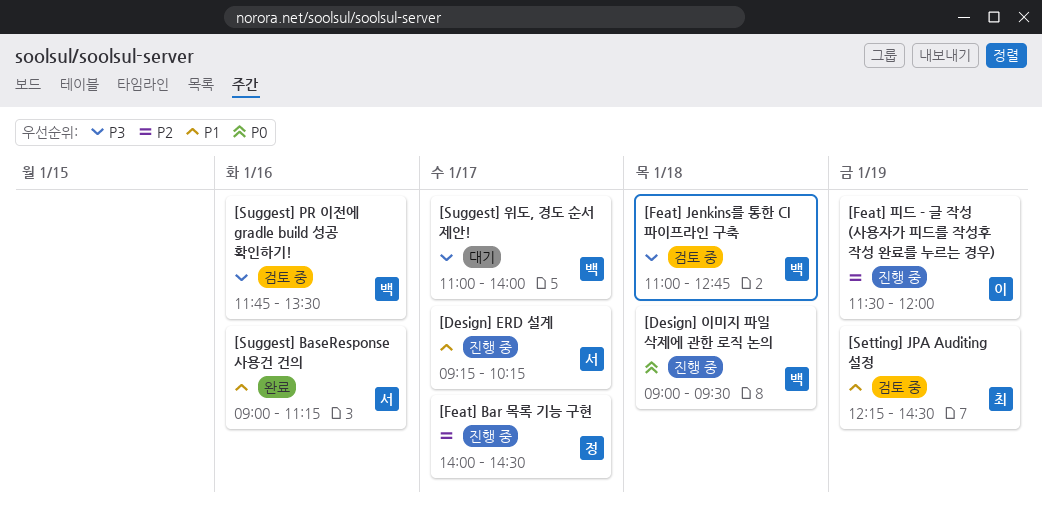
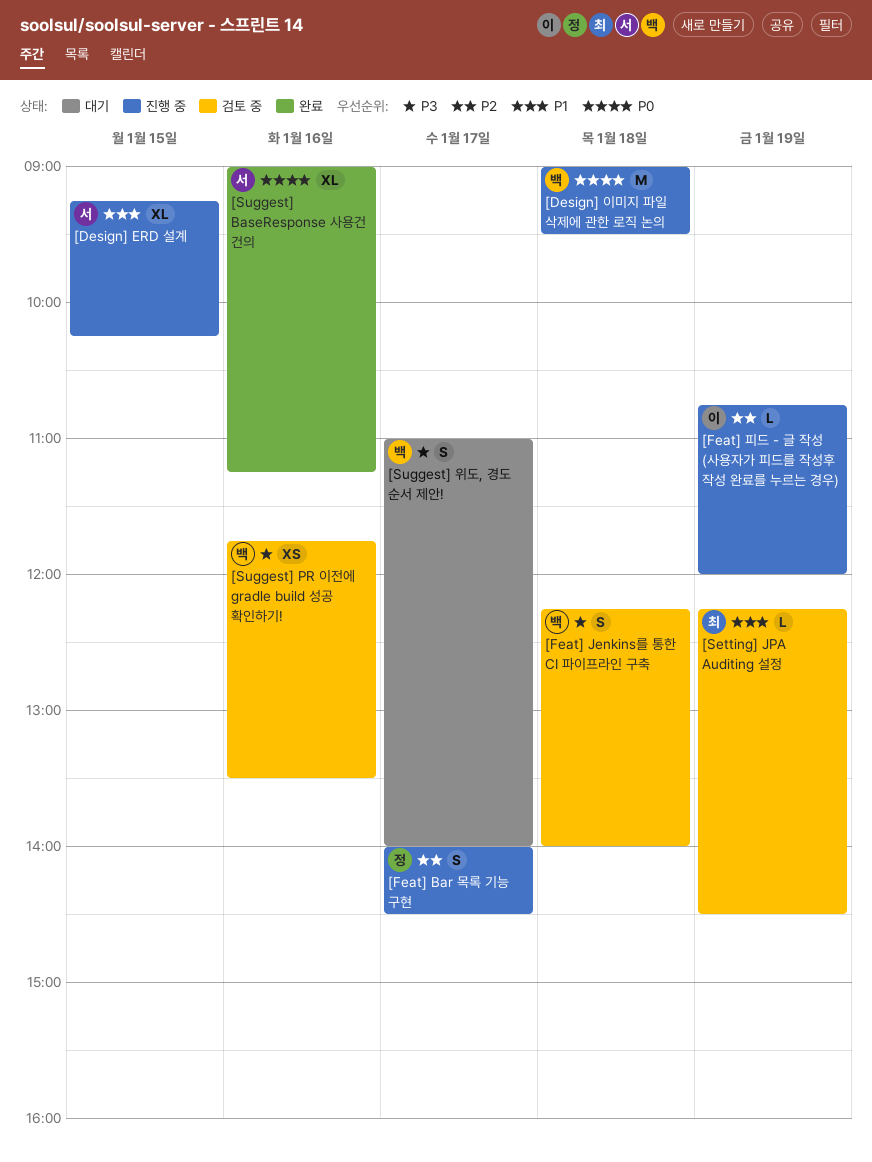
[Design] ERD 설계, day: Jan 17 -> Jan 15
[Feat] Jenkins를 통한 CI 파이프라인 구축, begins: 11:00 -> 12:15
[Feat] Jenkins를 통한 CI 파이프라인 구축, ends: 12:45 -> 14:00
[Feat] 피드 - 글 작성 (사용자가 피드를 작성후 작성 완료를 누르는 경우), begins: 11:30 -> 10:45
[Suggest] BaseResponse 사용건 건의, priority: P1 -> P0

